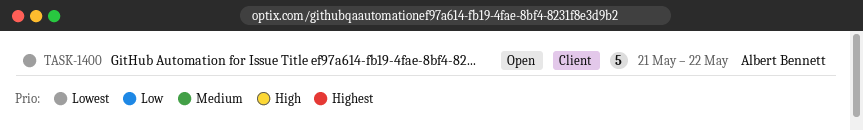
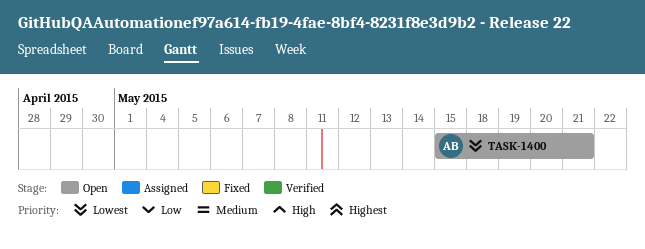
TASK-1400, start: May 21 -> May 15
TASK-1400, due: May 22 -> May 21

